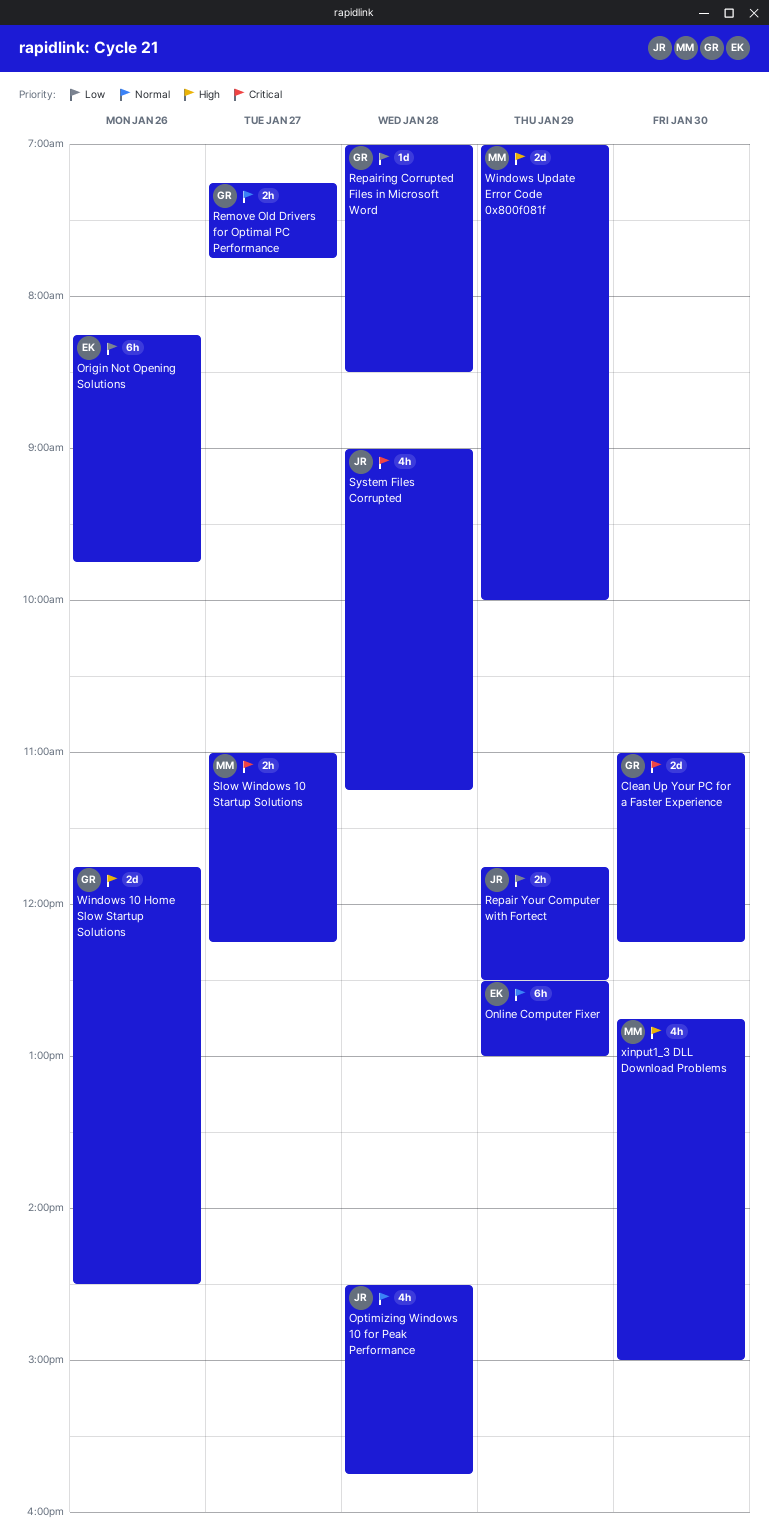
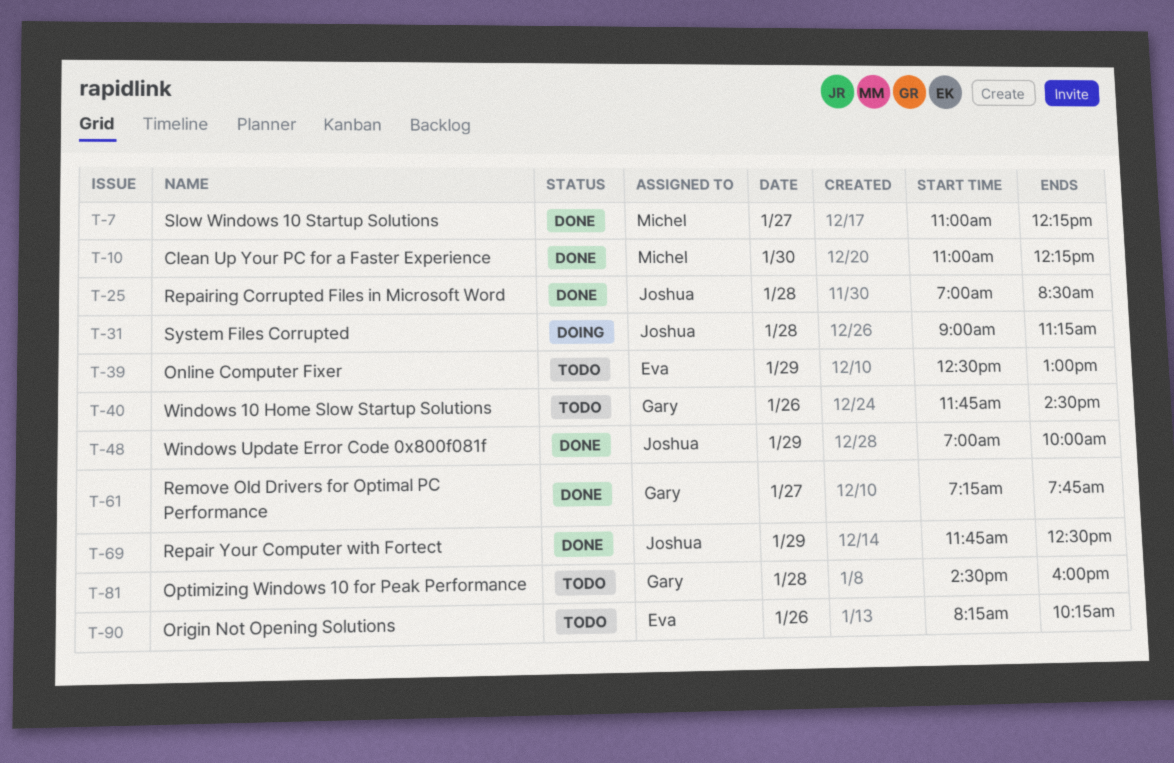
Clean Up Your PC for a Faster Experience, owner: Gary -> Michel
Optimizing Windows 10 for Peak Performance, owner: Joshua -> Gary
Optimizing Windows 10 for Peak Performance, ends: 15:45 -> 16:00
Origin Not Opening Solutions, ends: 09:45 -> 10:15
Repairing Corrupted Files in Microsoft Word, owner: Gary -> Joshua
Windows Update Error Code 0x800f081f, owner: Michel -> Joshua
xinput1_3 DLL Download Problems: present -> none

